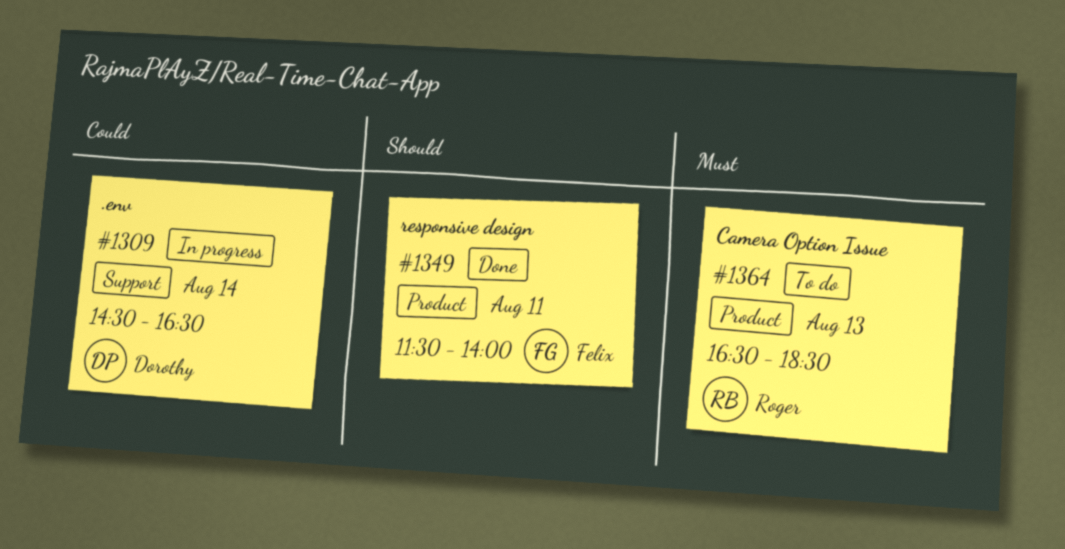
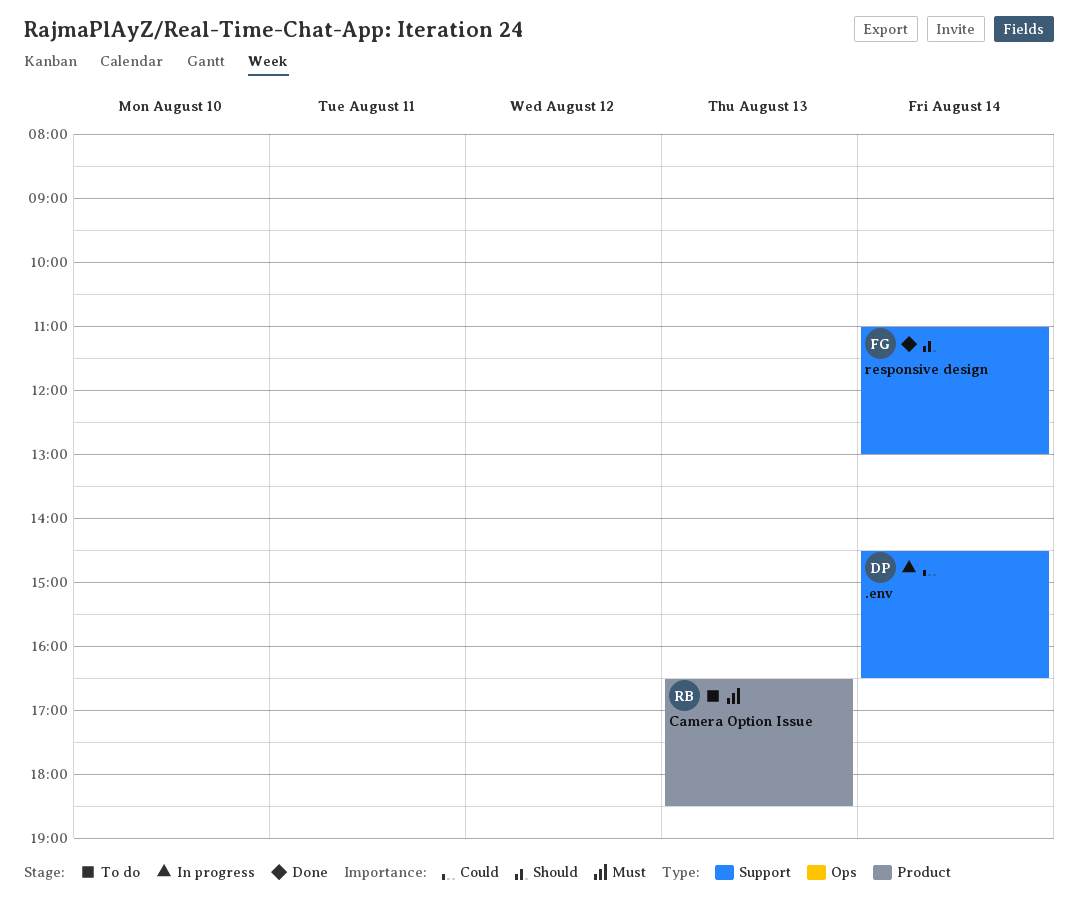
responsive design, label: Product -> Support
responsive design, day: Aug 11 -> Aug 14
responsive design, begins: 11:30 -> 11:00
responsive design, ends: 14:00 -> 13:00

